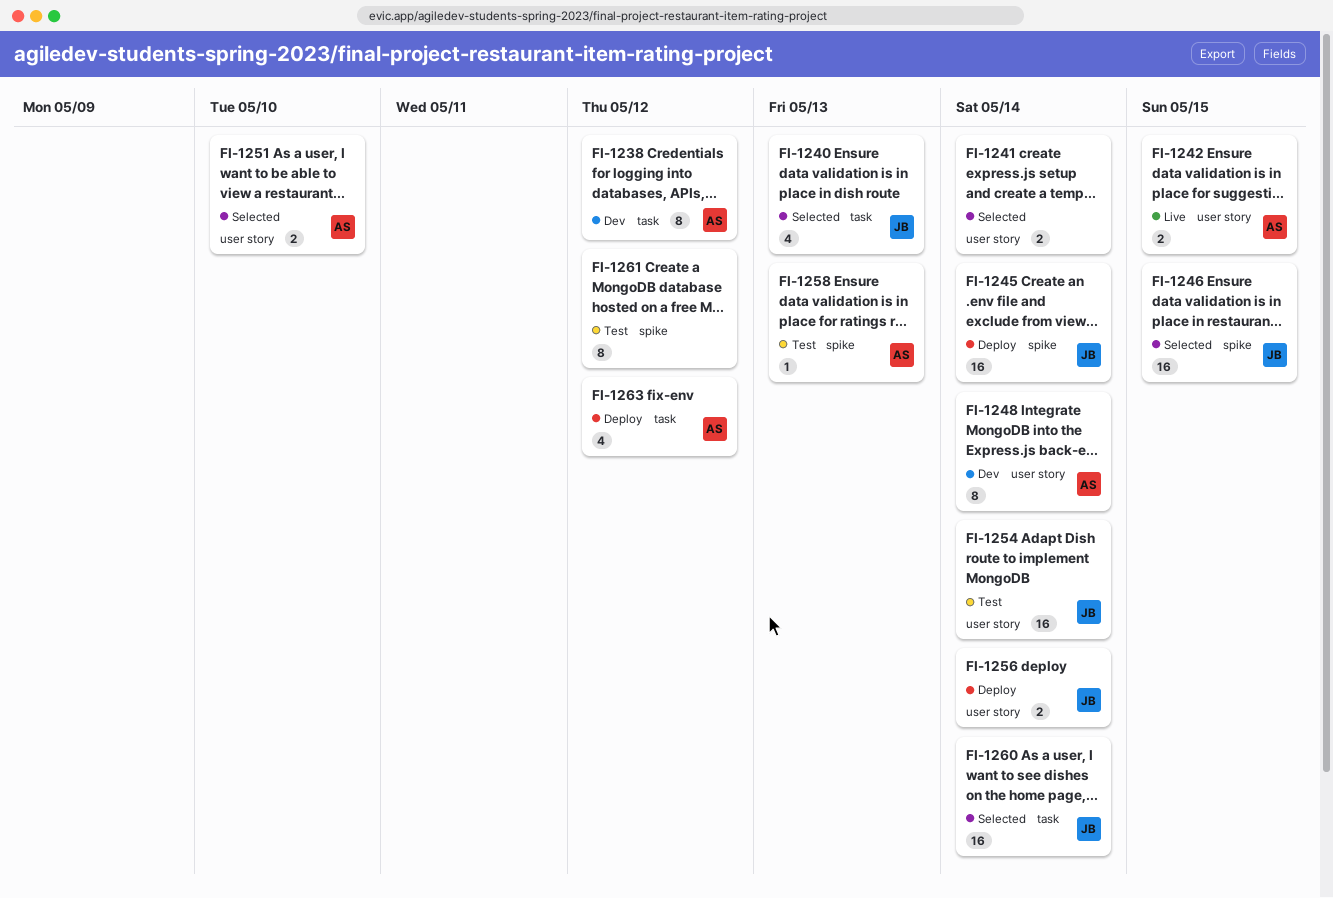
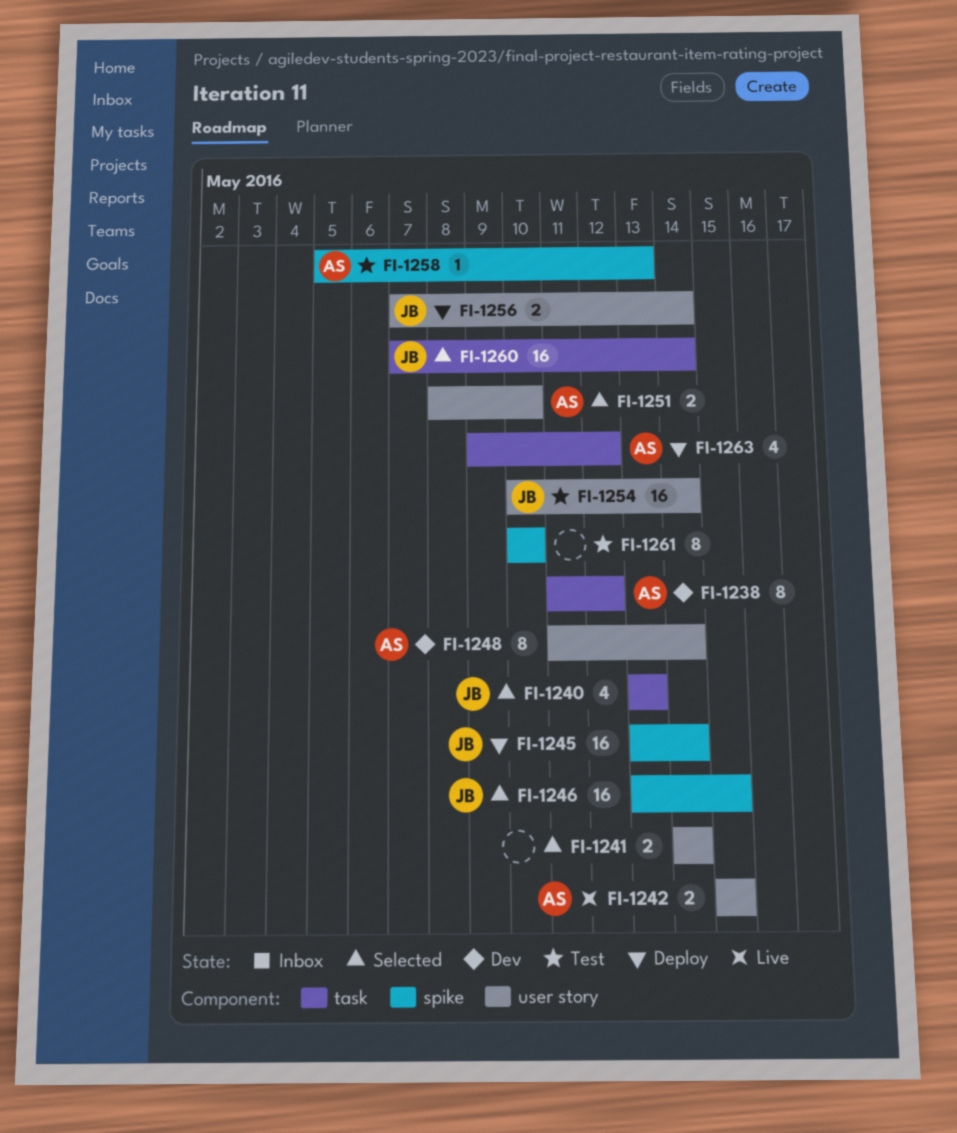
FI-1261, due: May 12 -> May 10

